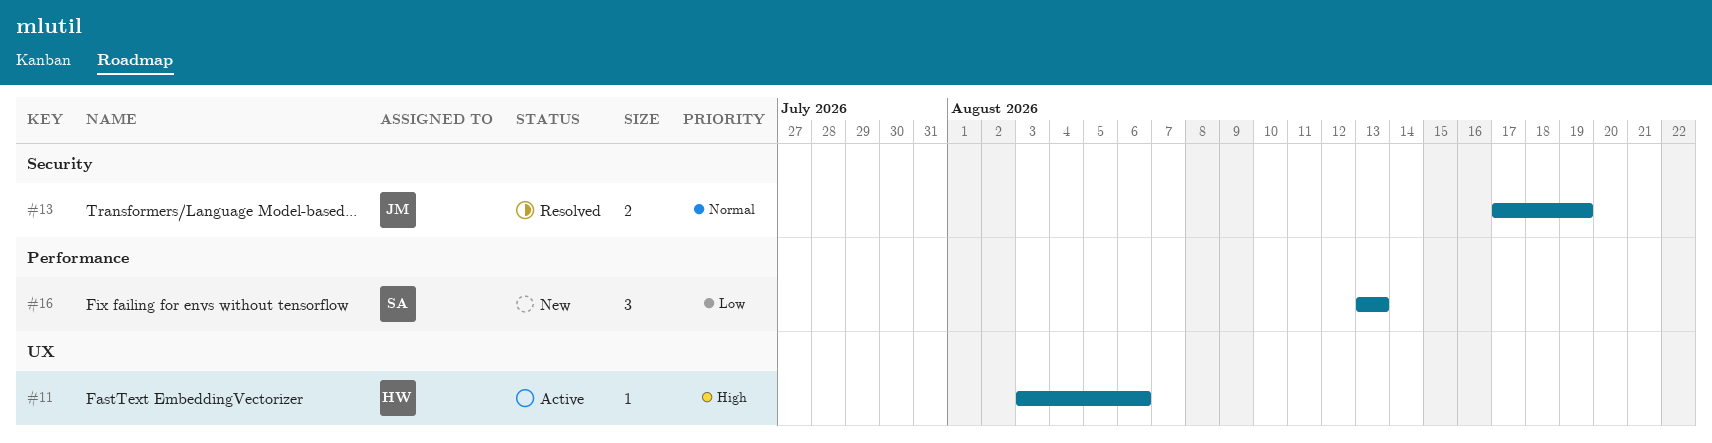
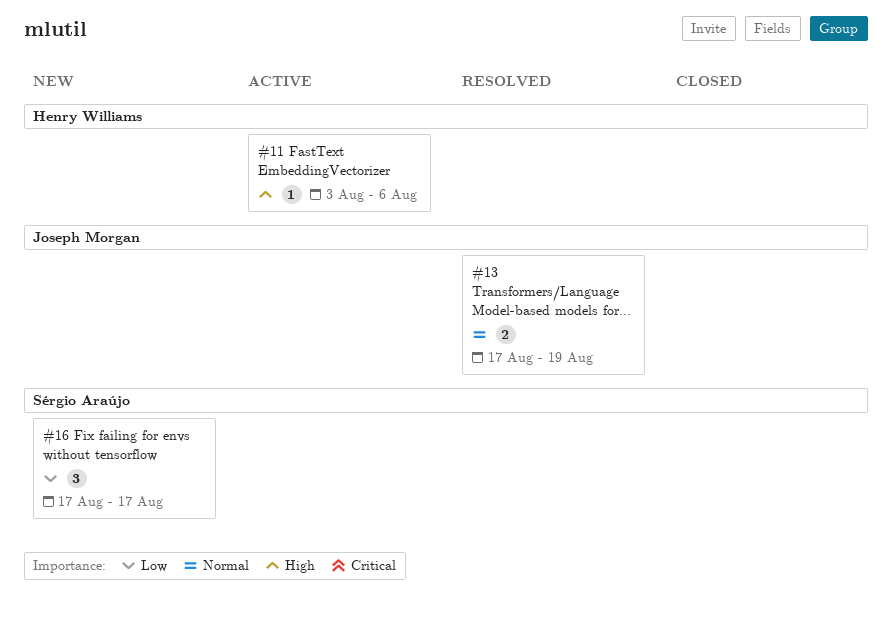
#16, start: Aug 13 -> Aug 17
#16, due: Aug 13 -> Aug 17

